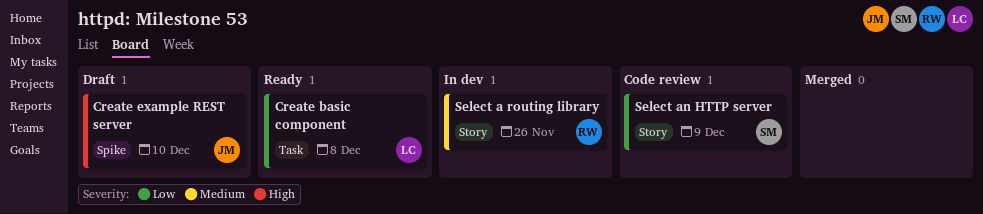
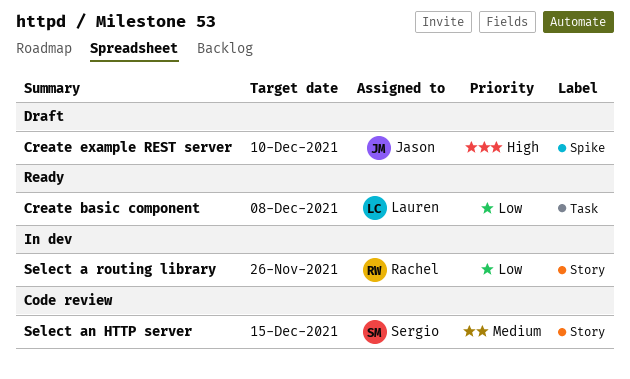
Select a routing library, priority: Medium -> Low
Select an HTTP server, priority: Low -> Medium
Select an HTTP server, due: Dec 9 -> Dec 15

